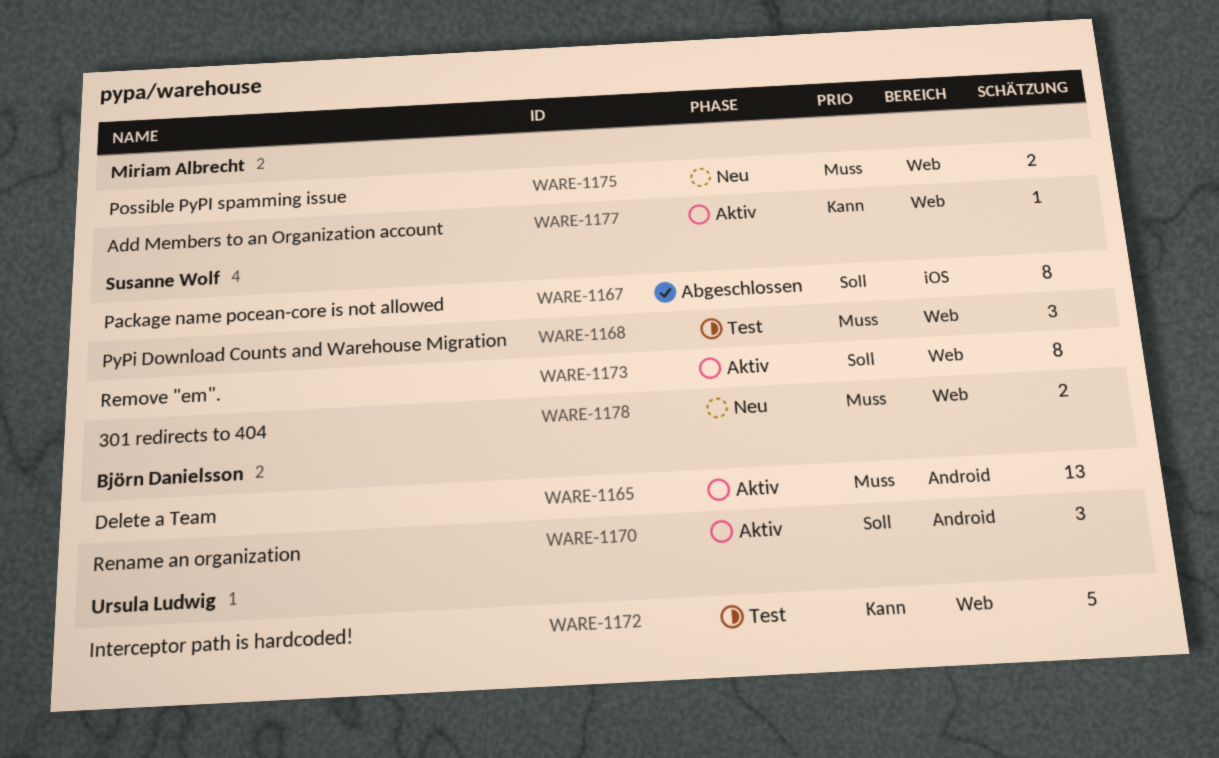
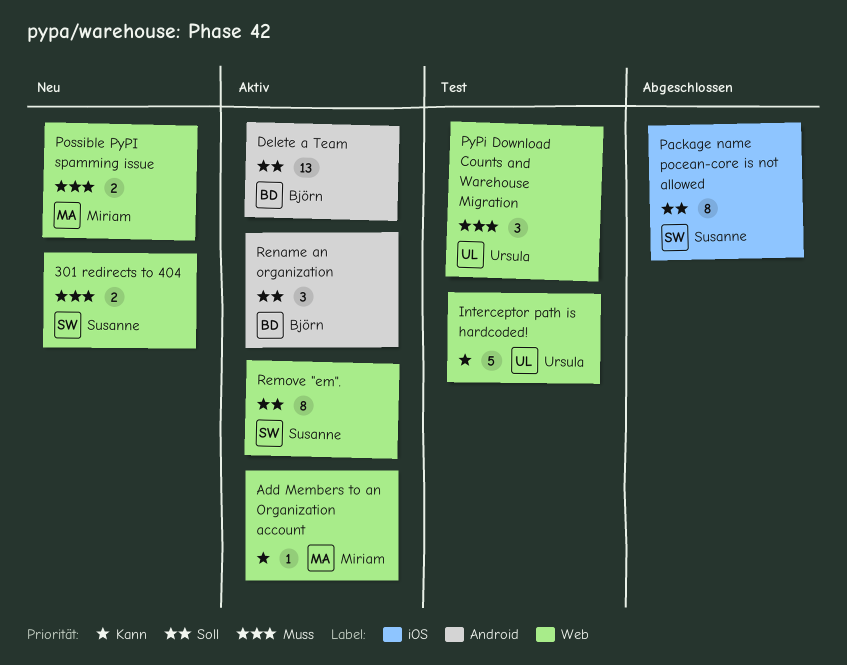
Delete a Team, priority: Muss -> Soll
PyPi Download Counts and Warehouse Migration, owner: Susanne Wolf -> Ursula Ludwig

